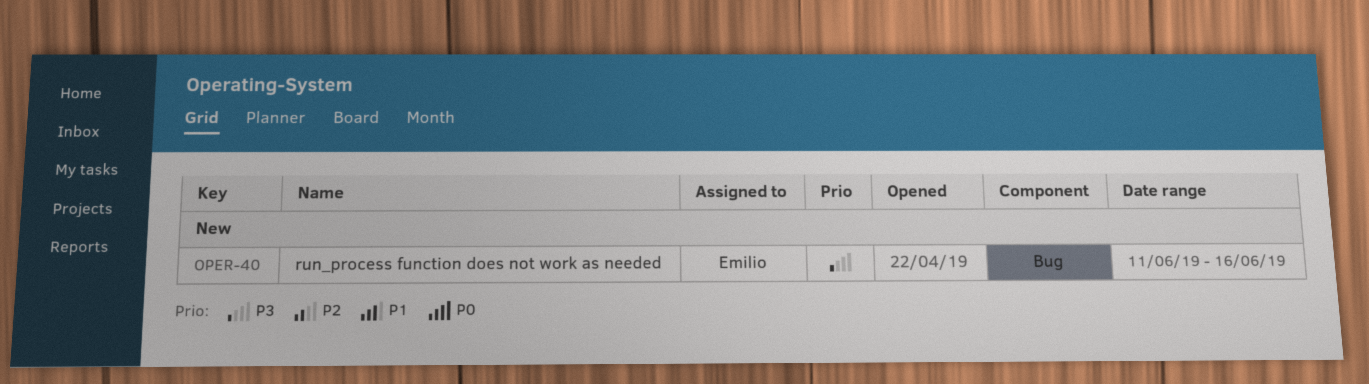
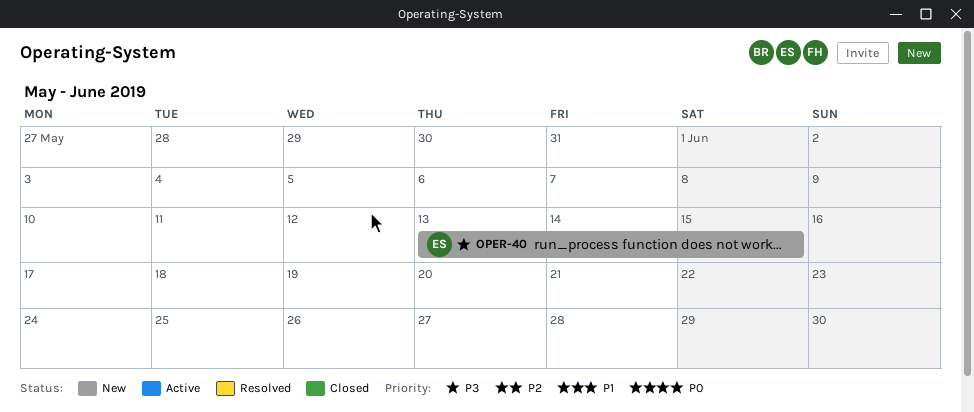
OPER-40, start: Jun 11 -> Jun 13
OPER-40, due: Jun 16 -> Jun 15

